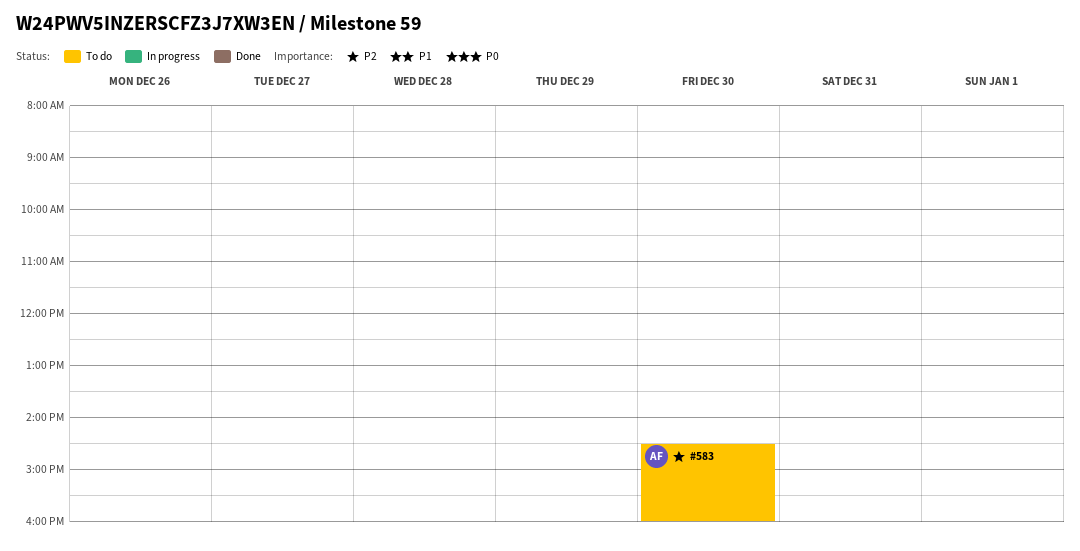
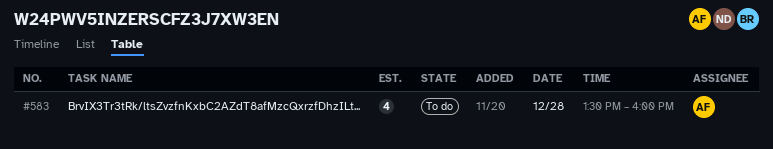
#583, day: Dec 30 -> Dec 28
#583, begins: 14:30 -> 13:30

